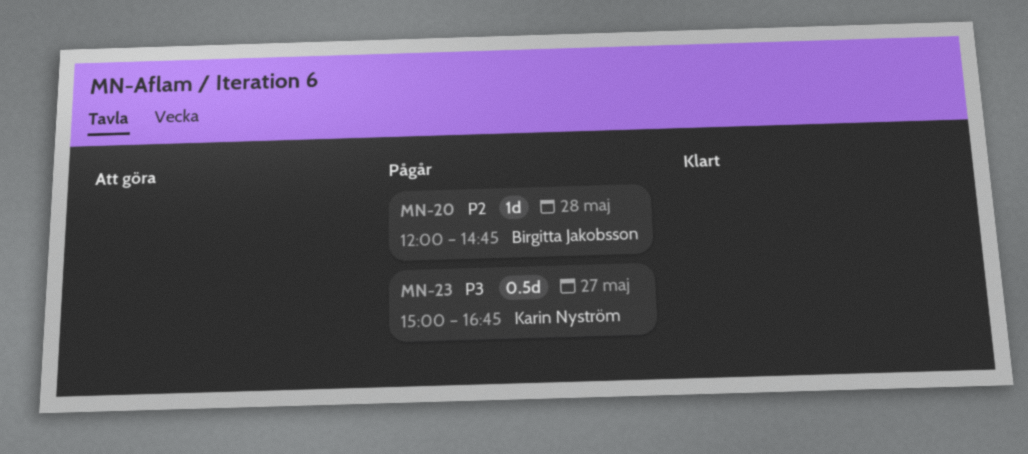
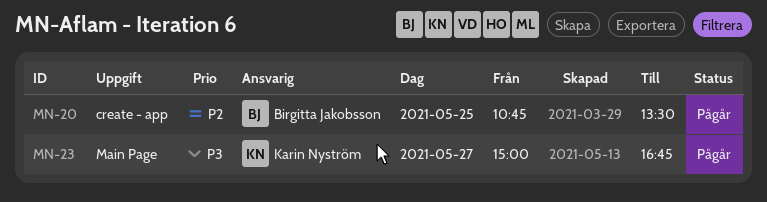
MN-20, day: May 28 -> May 25
MN-20, begins: 12:00 -> 10:45
MN-20, ends: 14:45 -> 13:30

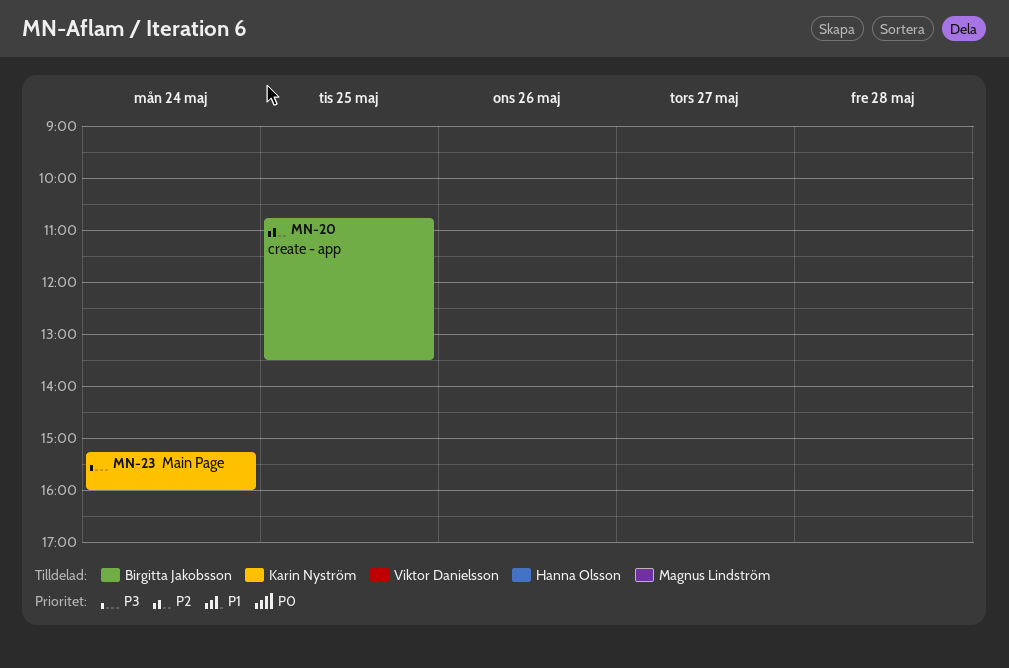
MN-23, day: May 27 -> May 24
MN-23, begins: 15:00 -> 15:15
MN-23, ends: 16:45 -> 16:00

